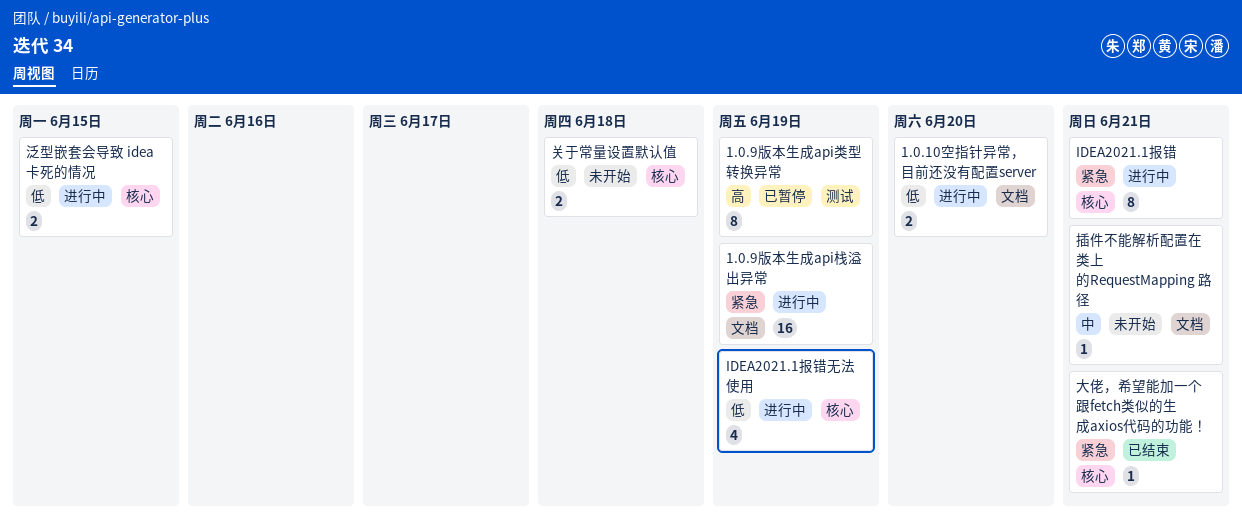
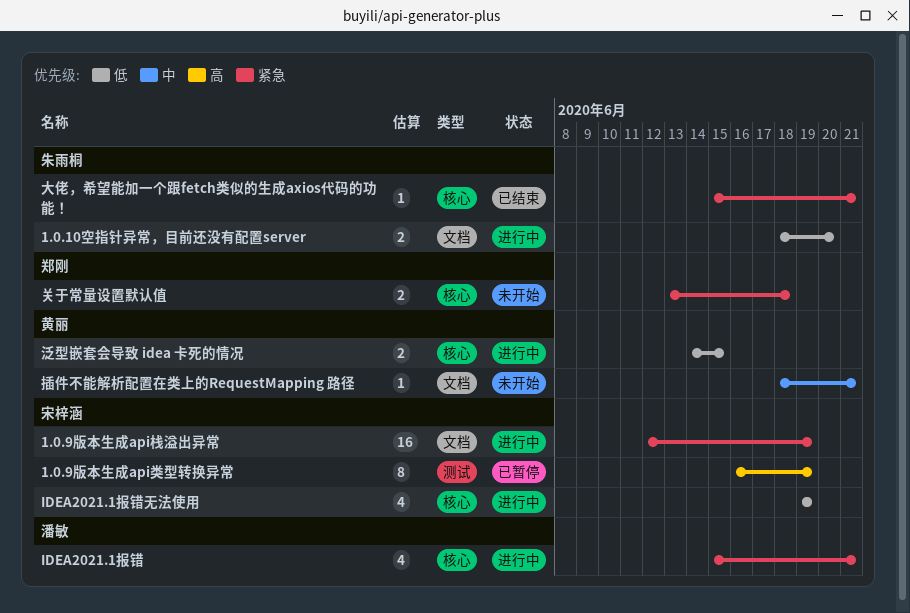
IDEA2021.1报错, estimate: 8 -> 4
关于常量设置默认值, priority: 低 -> 紧急

